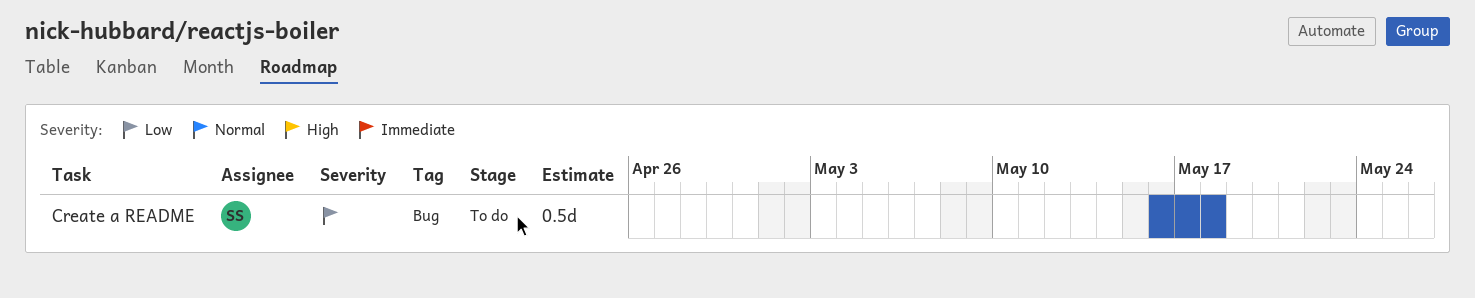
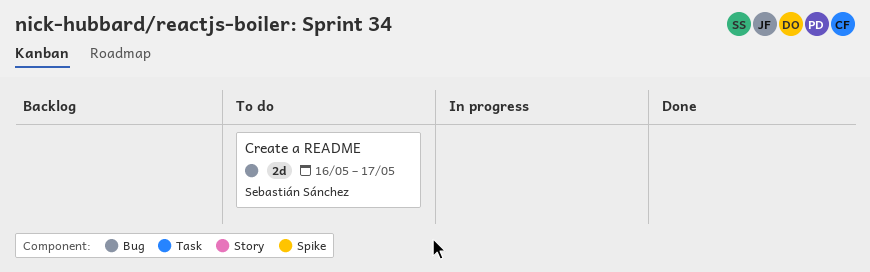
Create a README, estimate: 0.5d -> 2d
Create a README, due: May 18 -> May 17

